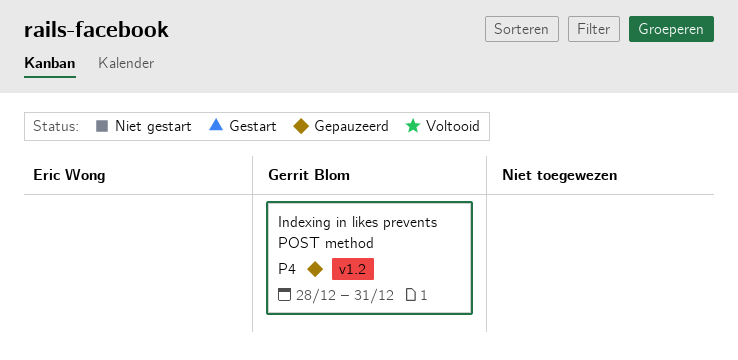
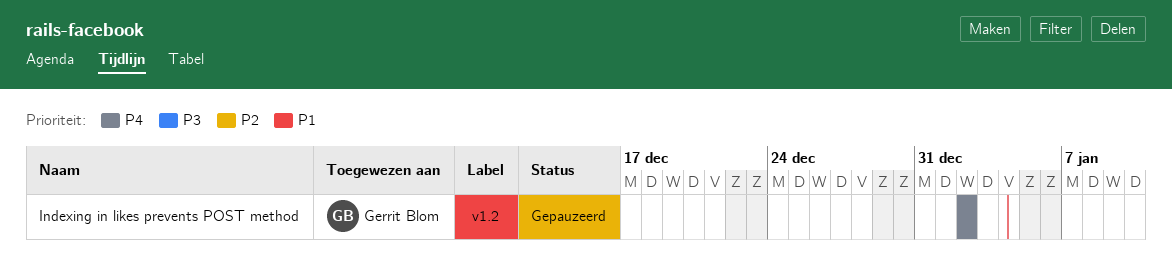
Indexing in likes prevents POST method, start: Dec 28 -> Jan 2
Indexing in likes prevents POST method, due: Dec 31 -> Jan 2

